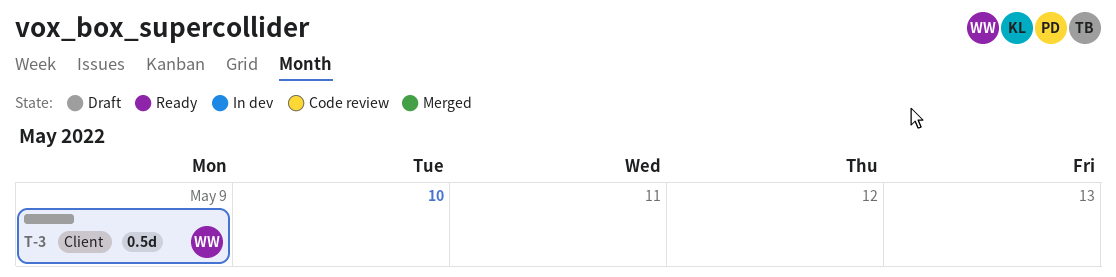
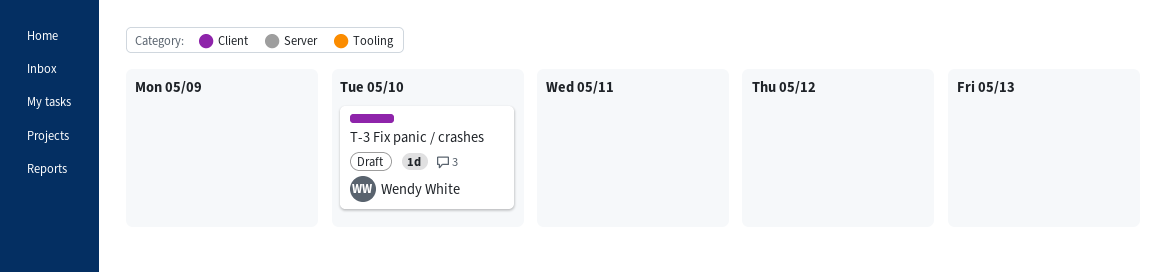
T-3, estimate: 0.5d -> 1d
T-3, due: May 9 -> May 10

